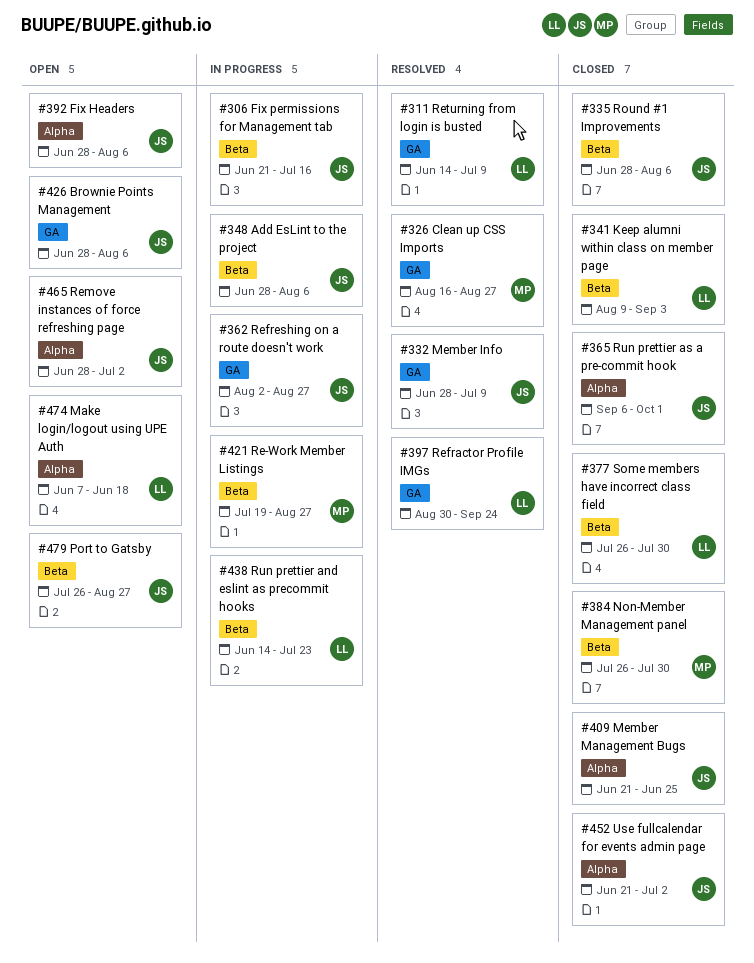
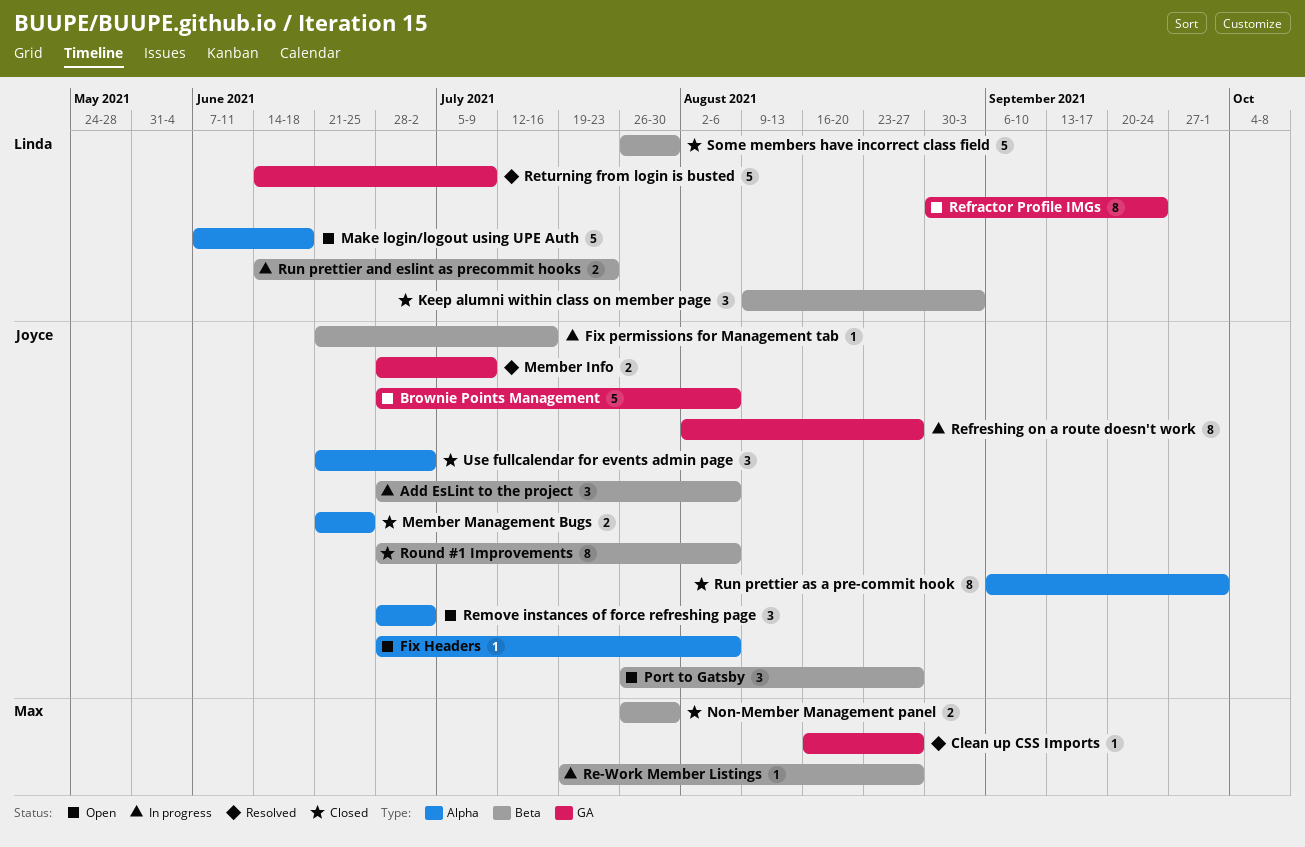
Refractor Profile IMGs, status: Resolved -> Open

